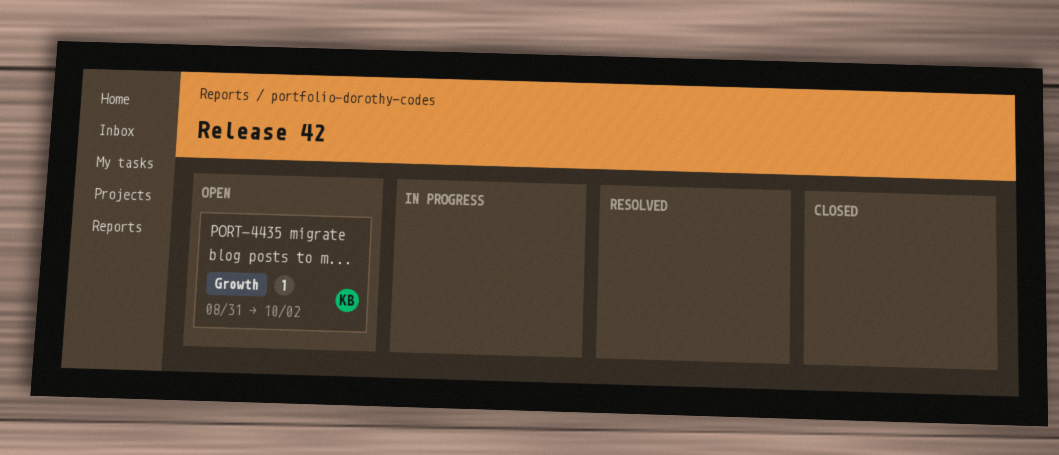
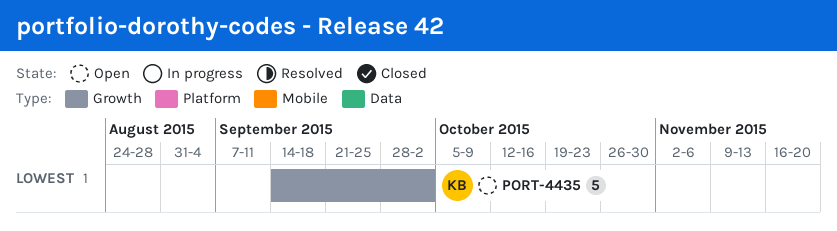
PORT-4435, estimate: 1 -> 5
PORT-4435, start: Aug 31 -> Sep 14

